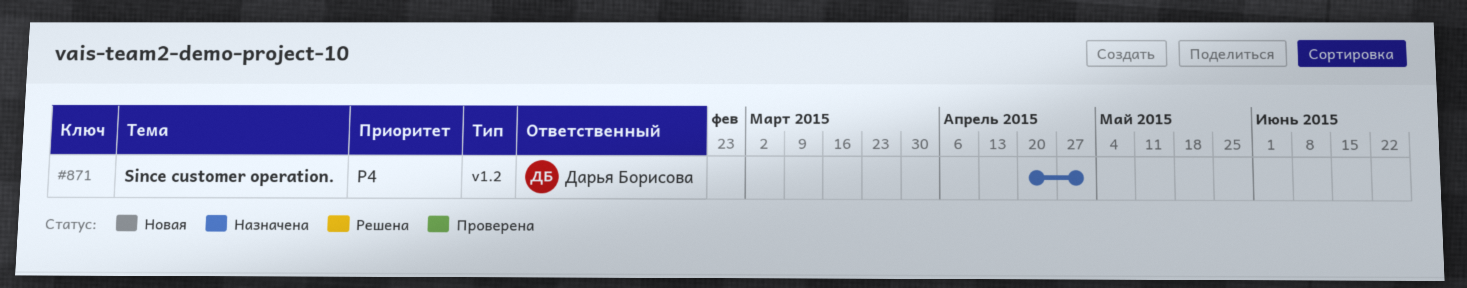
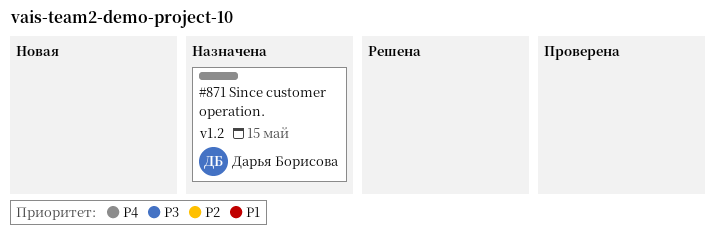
#871, due: May 1 -> May 15

